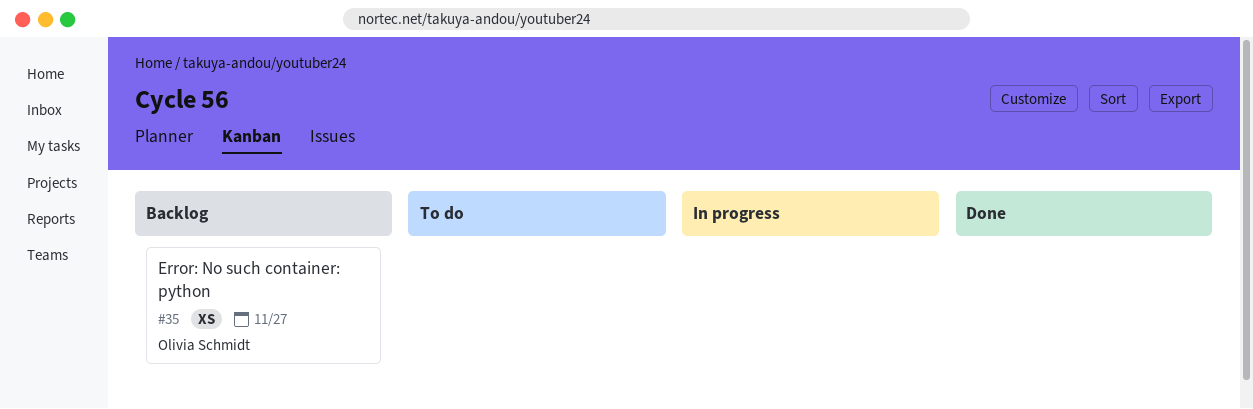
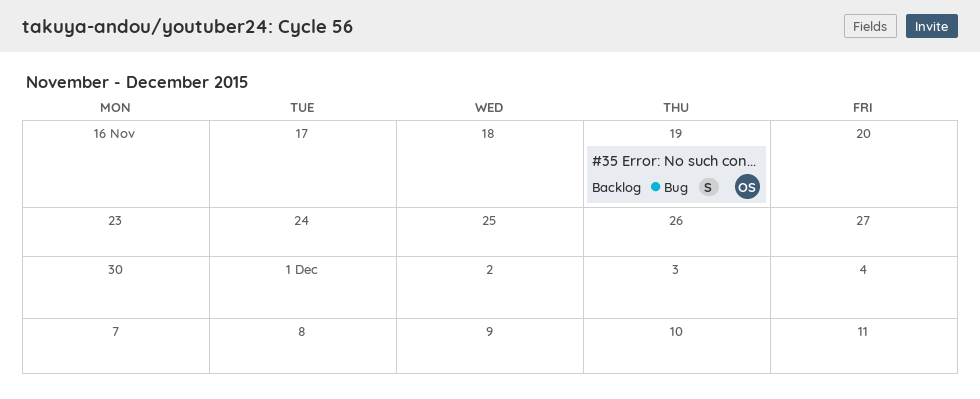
#35, estimate: XS -> S
#35, due: Nov 27 -> Nov 19

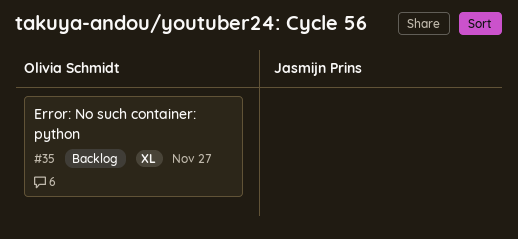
#35, estimate: S -> XL
#35, due: Nov 19 -> Nov 27

